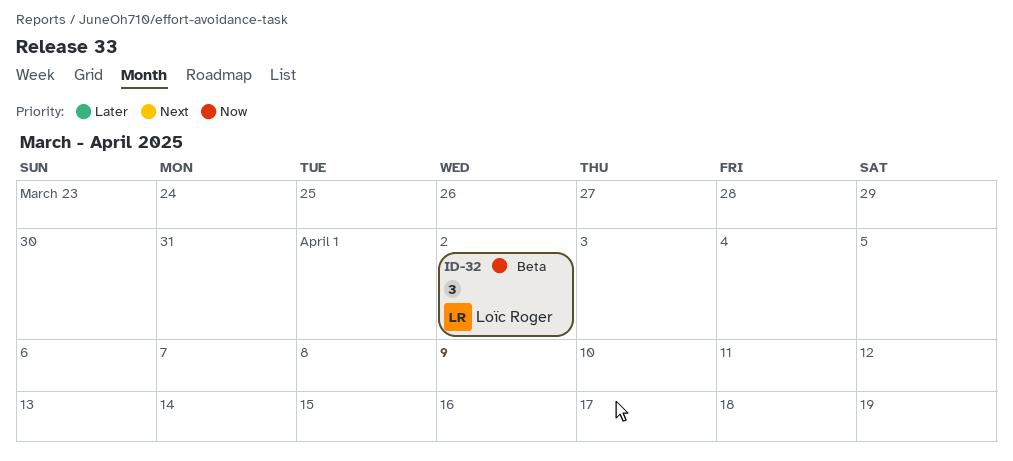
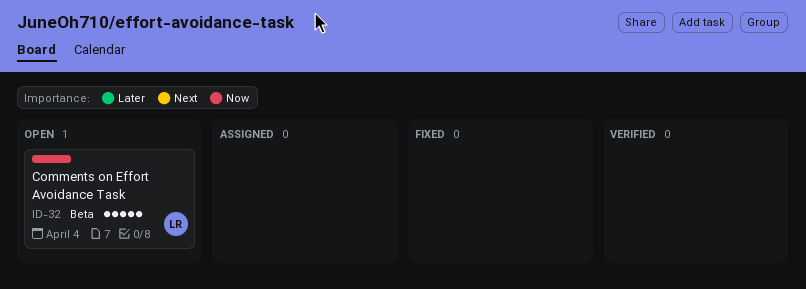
ID-32, estimate: 3 -> 5
ID-32, due: Apr 2 -> Apr 4

